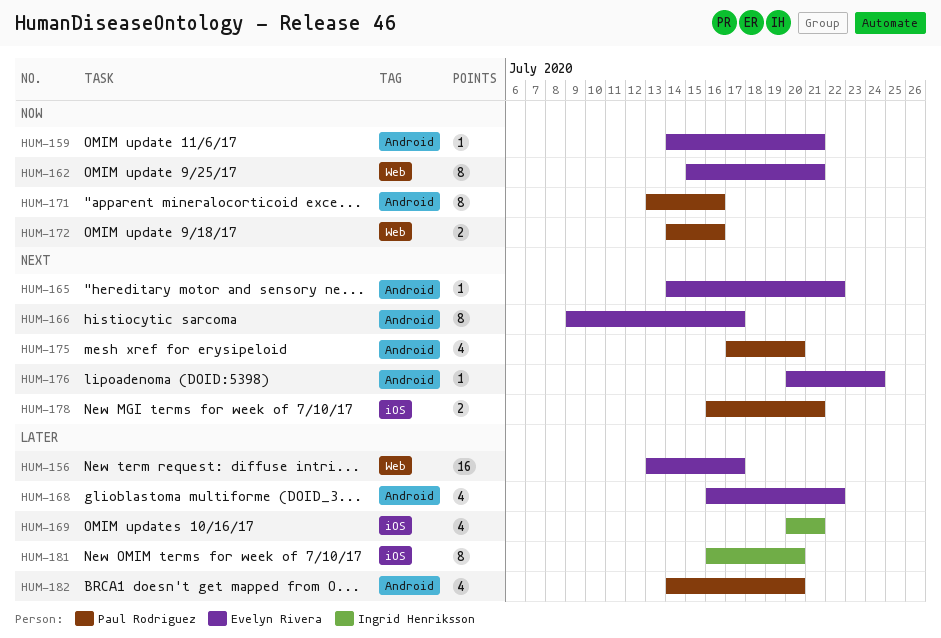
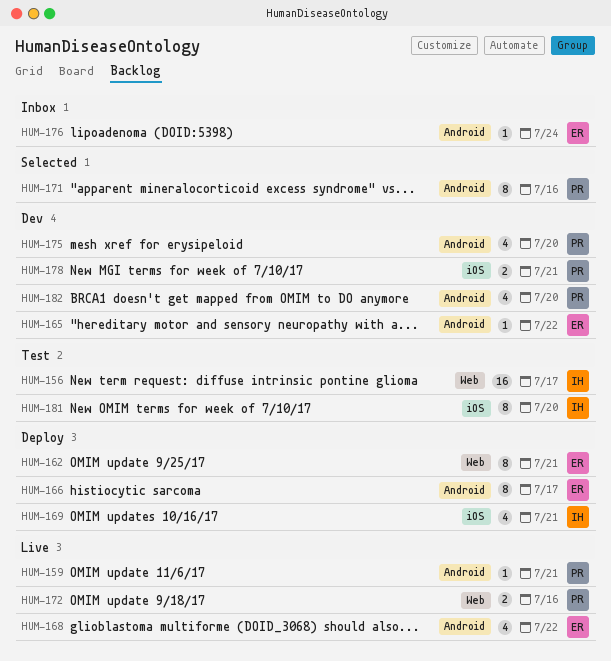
HUM-156, owner: Evelyn Rivera -> Ingrid Henriksson
HUM-159, owner: Evelyn Rivera -> Paul Rodriguez

